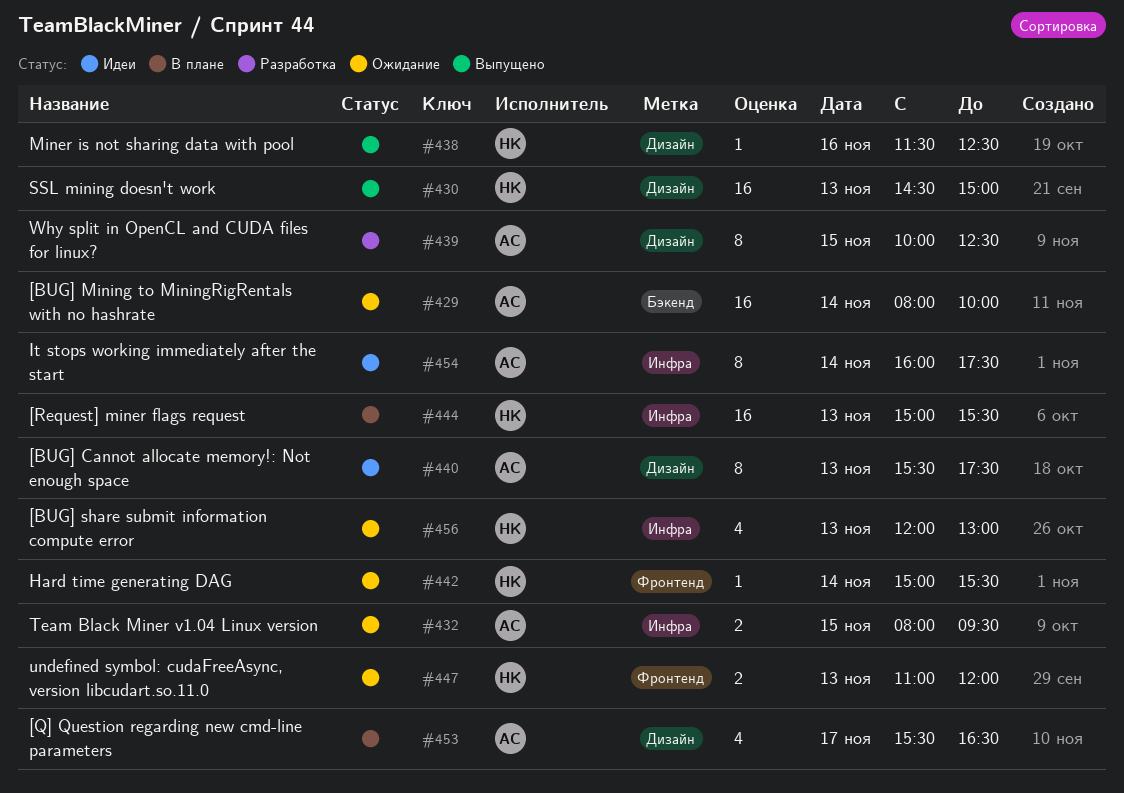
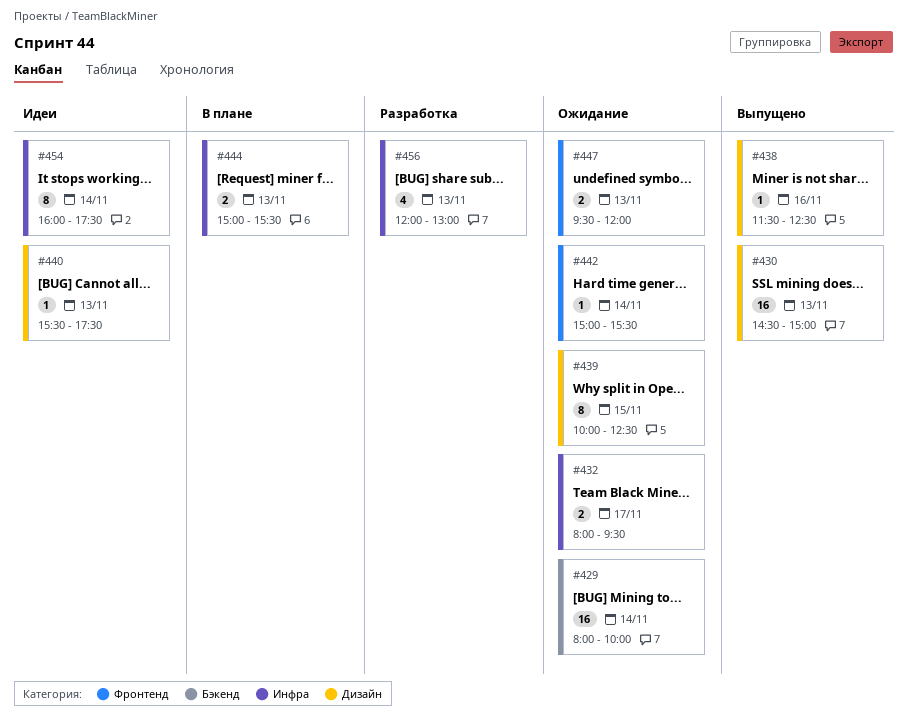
#432, day: Nov 15 -> Nov 17
#439, status: Разработка -> Ожидание
#440, estimate: 8 -> 1
#444, estimate: 16 -> 2
#447, begins: 11:00 -> 09:30
#453: present -> none
#456, status: Ожидание -> Разработка

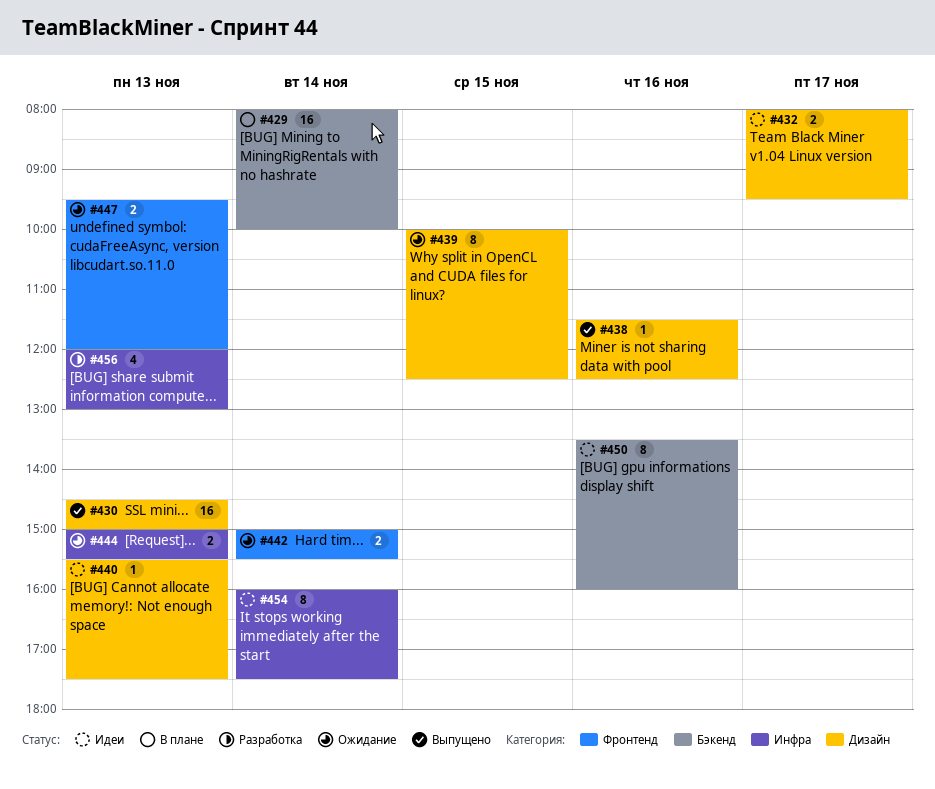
#429, status: Ожидание -> В плане
#432, status: Ожидание -> Идеи
#432, label: Инфра -> Дизайн
#442, estimate: 1 -> 2
#444, status: В плане -> Ожидание
#450: none -> present

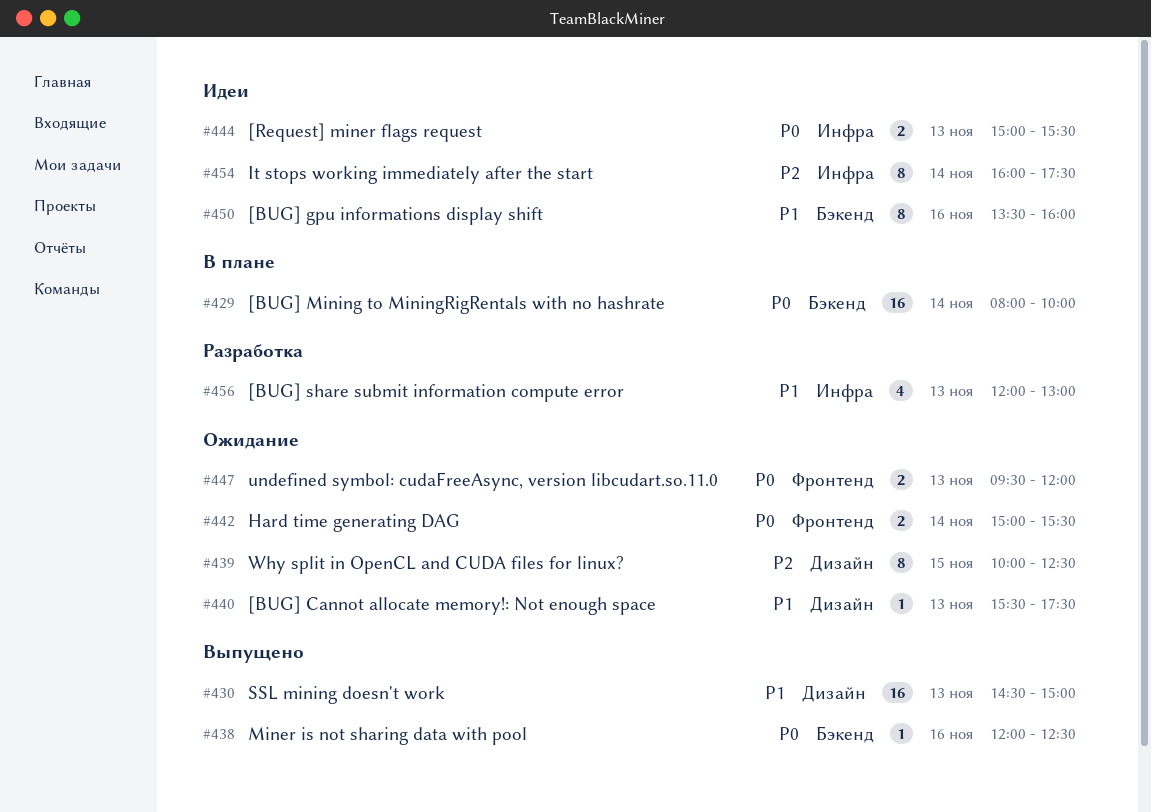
#432: present -> none
#438, label: Дизайн -> Бэкенд
#438, begins: 11:30 -> 12:00
#440, status: Идеи -> Ожидание
#444, status: Ожидание -> Идеи

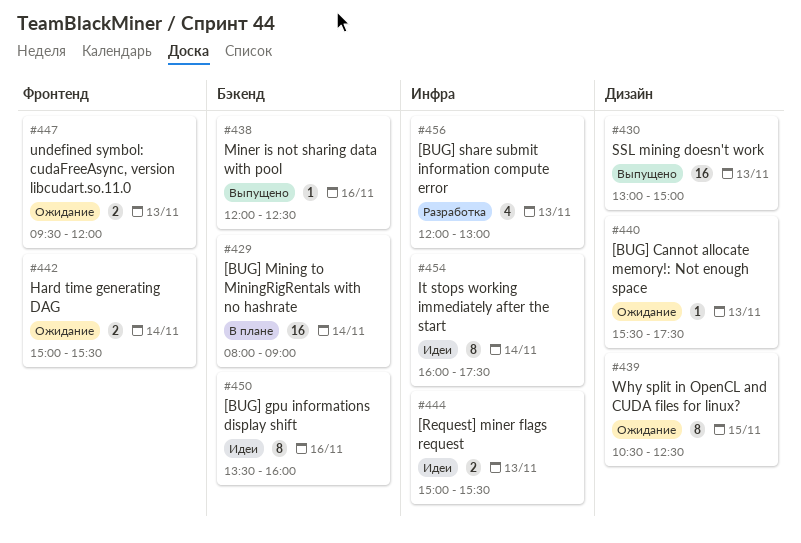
#429, ends: 10:00 -> 09:00
#430, begins: 14:30 -> 13:00
#439, begins: 10:00 -> 10:30

